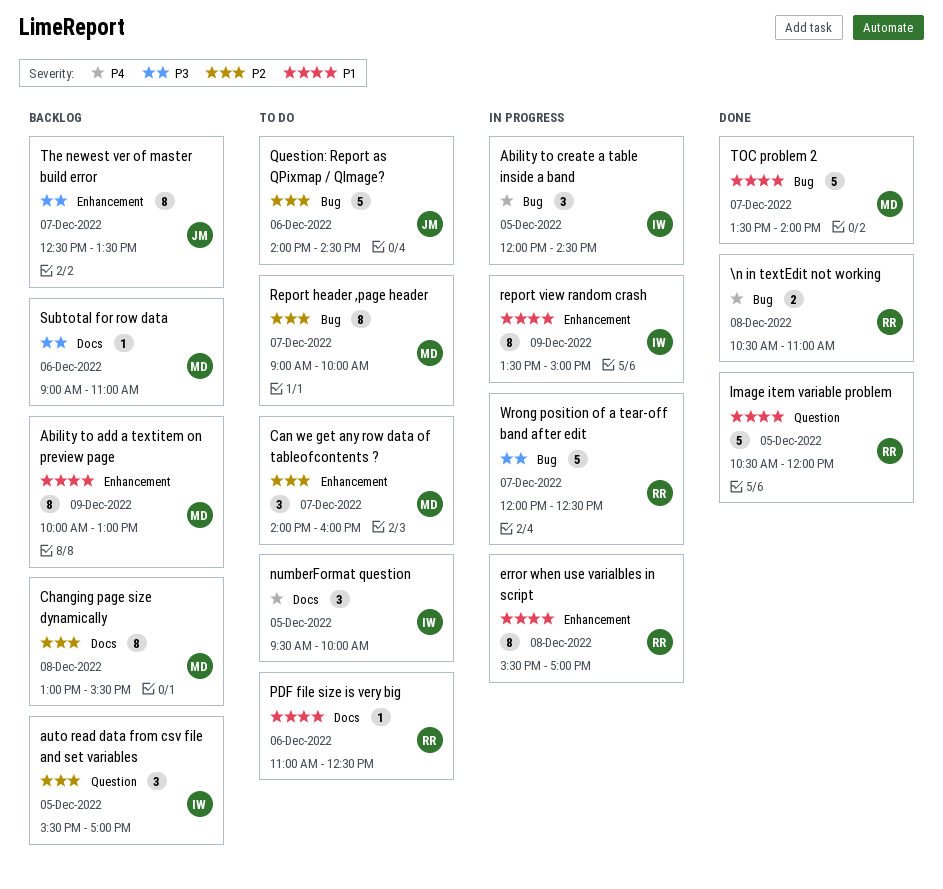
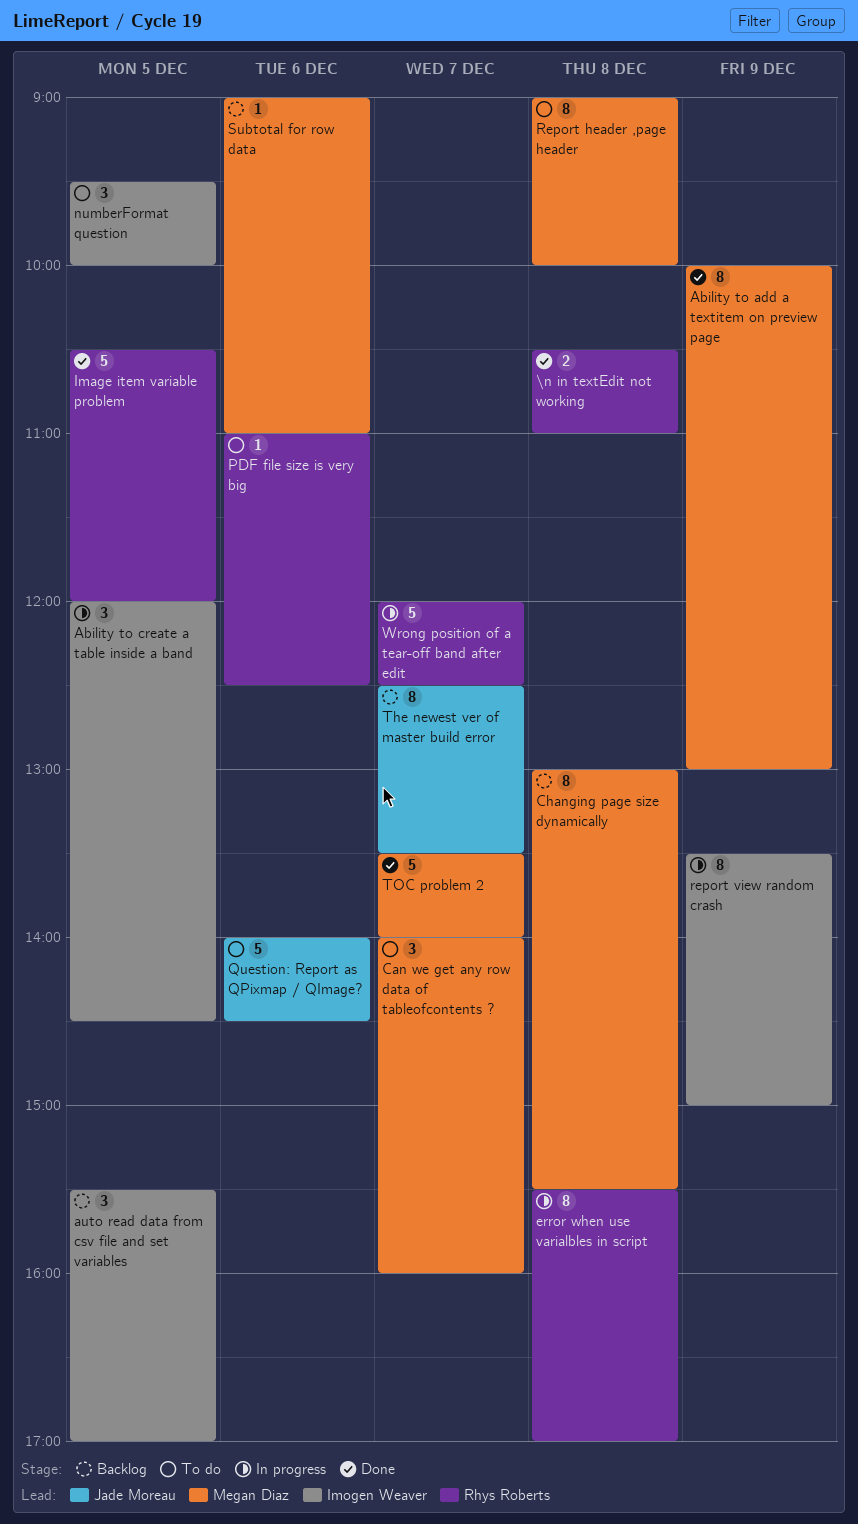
Ability to add a textitem on preview page, status: Backlog -> Done
Report header ,page header, day: Dec 7 -> Dec 8

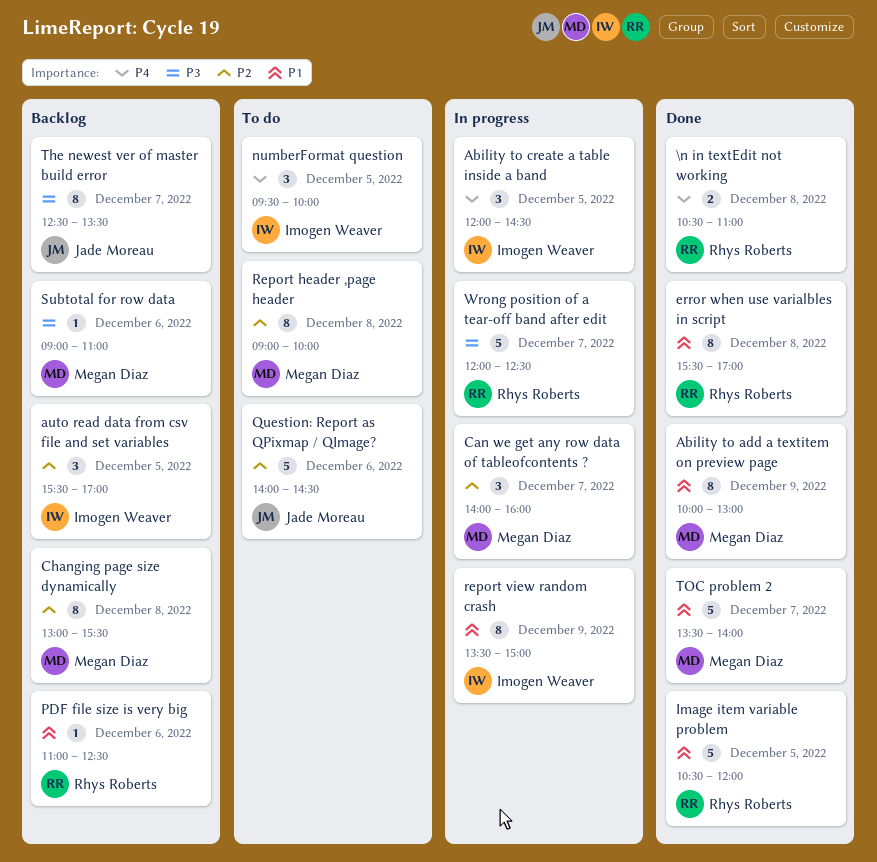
Can we get any row data of tableofcontents ?, status: To do -> In progress
error when use varialbles in script, status: In progress -> Done
PDF file size is very big, status: To do -> Backlog

